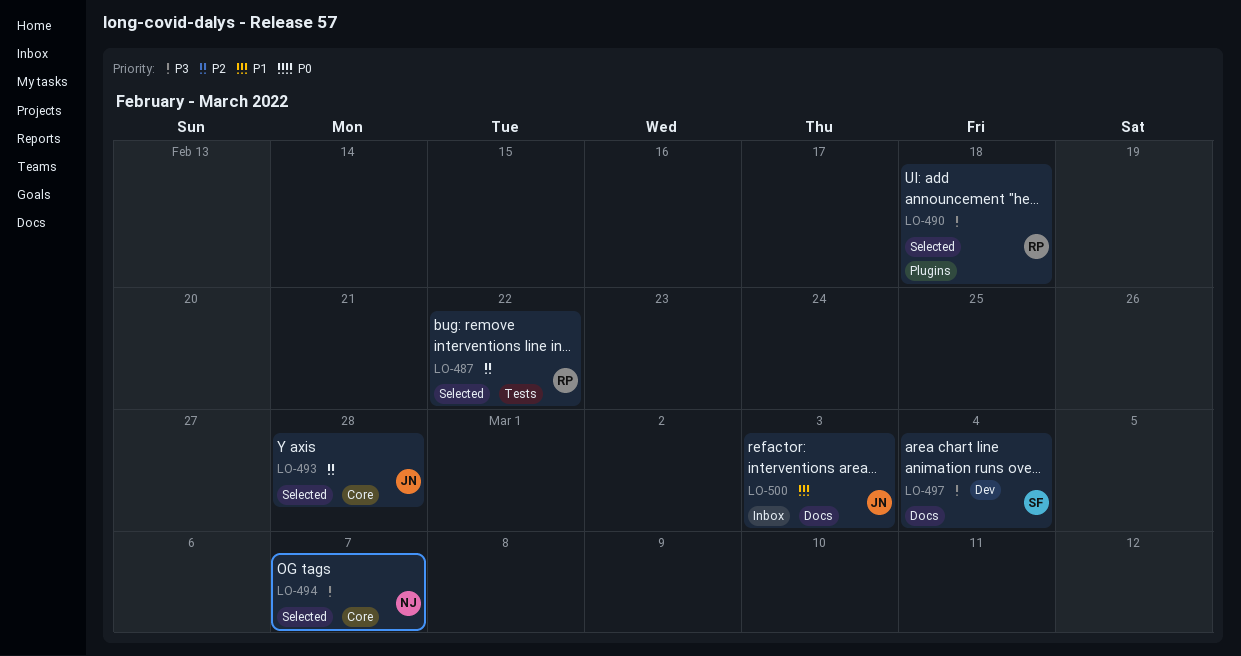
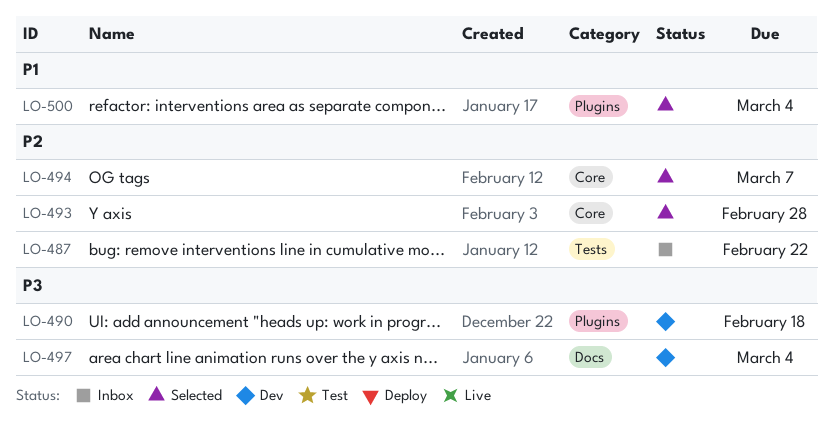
LO-487, status: Selected -> Inbox
LO-490, status: Selected -> Dev
LO-494, priority: P3 -> P2
LO-500, status: Inbox -> Selected
LO-500, label: Docs -> Plugins
LO-500, due: Mar 3 -> Mar 4

